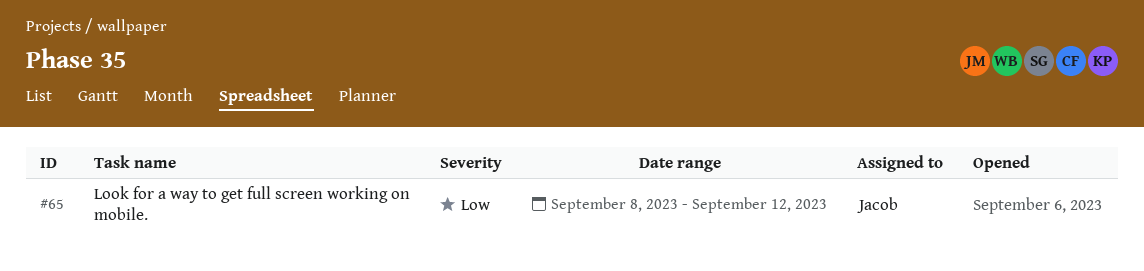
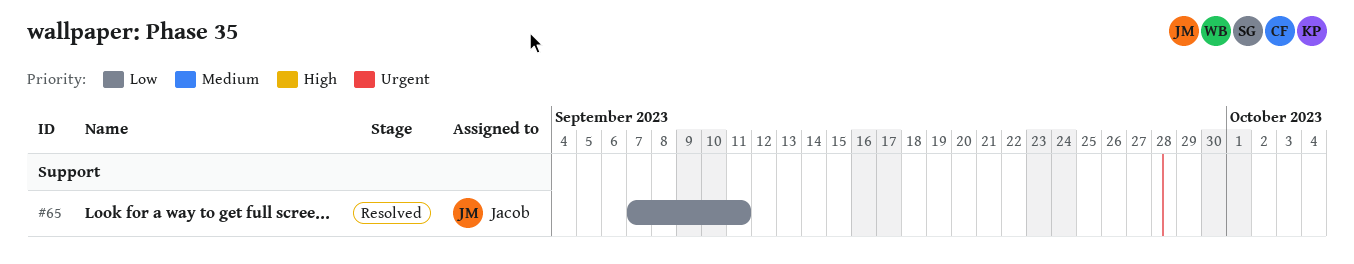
#65, start: Sep 8 -> Sep 7
#65, due: Sep 12 -> Sep 11

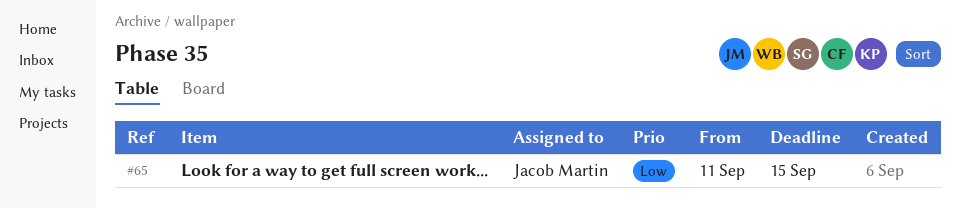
#65, start: Sep 7 -> Sep 11
#65, due: Sep 11 -> Sep 15

